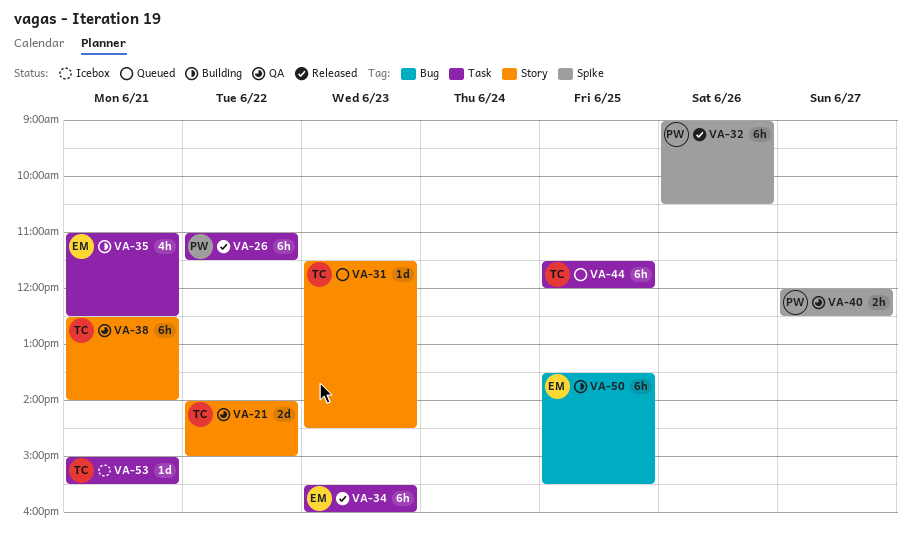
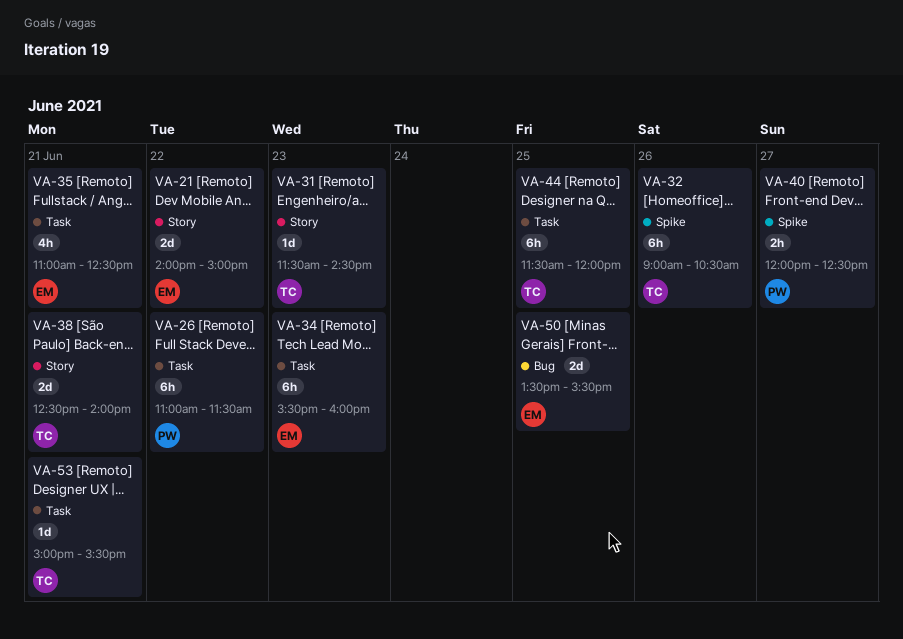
VA-21, owner: TC -> EM
VA-32, owner: PW -> TC
VA-38, estimate: 6h -> 2d
VA-50, estimate: 6h -> 2d

